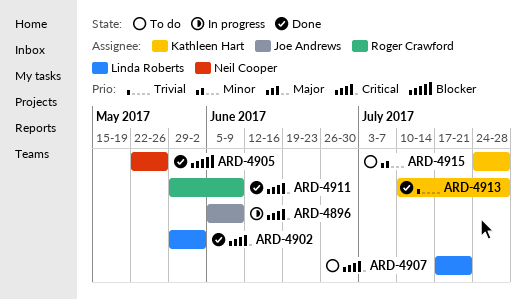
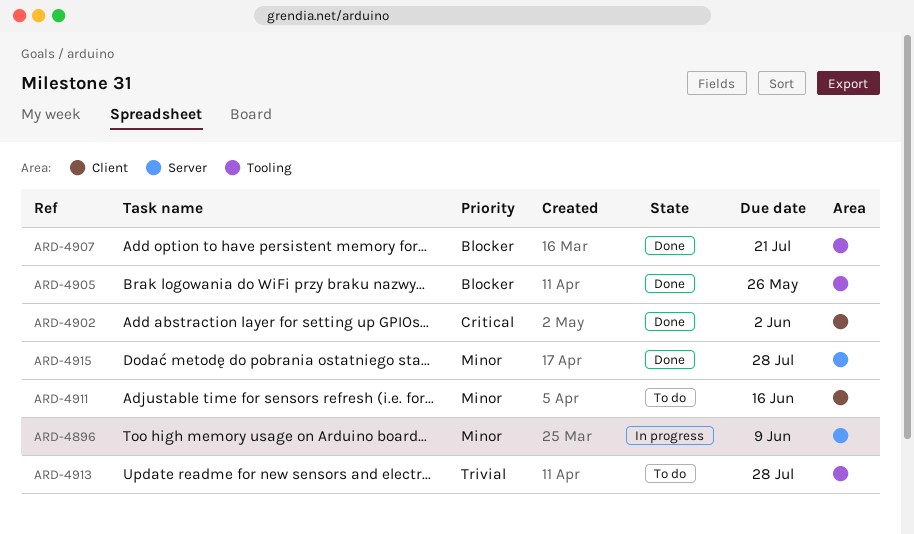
ARD-4896, priority: Critical -> Minor
ARD-4907, status: To do -> Done
ARD-4907, priority: Critical -> Blocker
ARD-4911, status: Done -> To do
ARD-4911, priority: Critical -> Minor
ARD-4911, due: Jun 9 -> Jun 16
ARD-4913, status: Done -> To do
ARD-4915, status: To do -> Done

